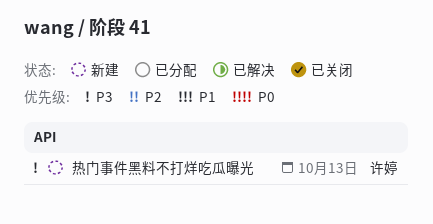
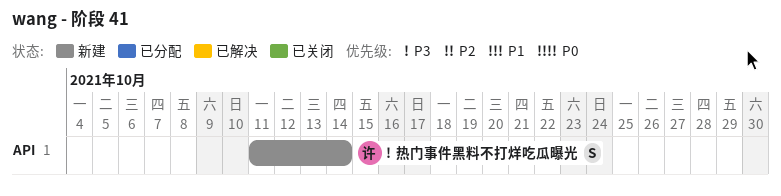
热门事件黑料不打烊吃瓜曝光, due: Oct 13 -> Oct 14

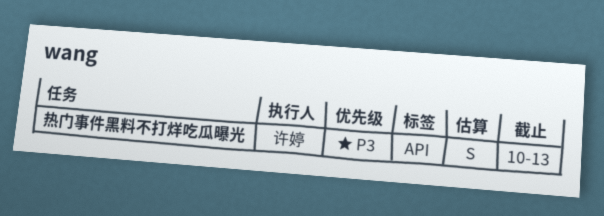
热门事件黑料不打烊吃瓜曝光, due: Oct 14 -> Oct 13

